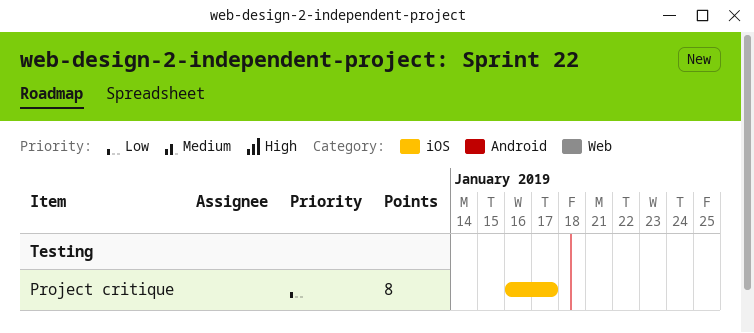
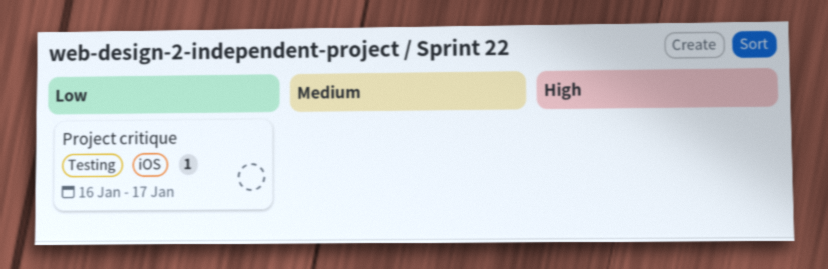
Project critique, estimate: 8 -> 1

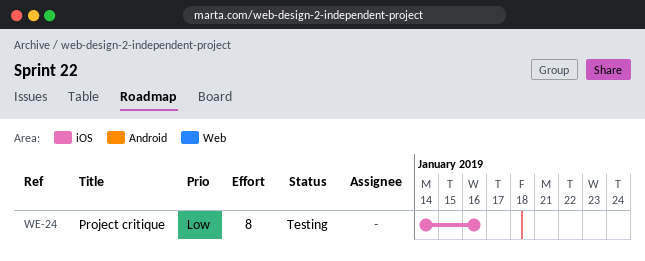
Project critique, estimate: 1 -> 8
Project critique, start: Jan 16 -> Jan 14
Project critique, due: Jan 17 -> Jan 16

